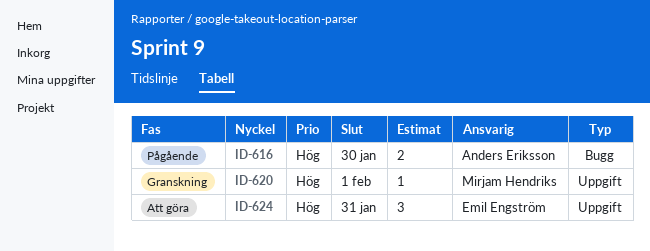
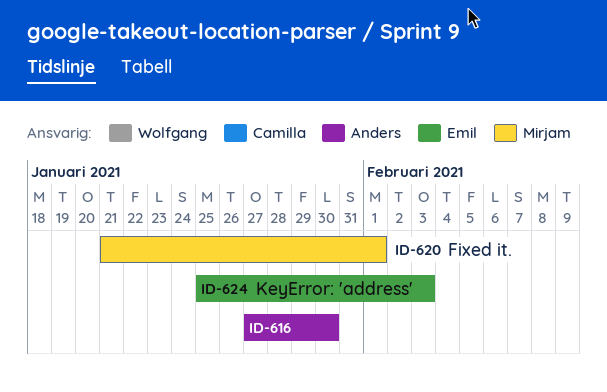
ID-624, due: Jan 31 -> Feb 3

